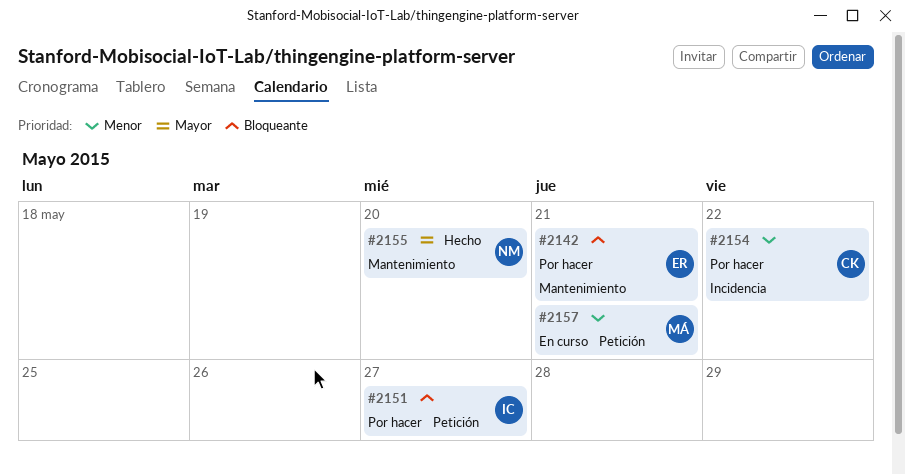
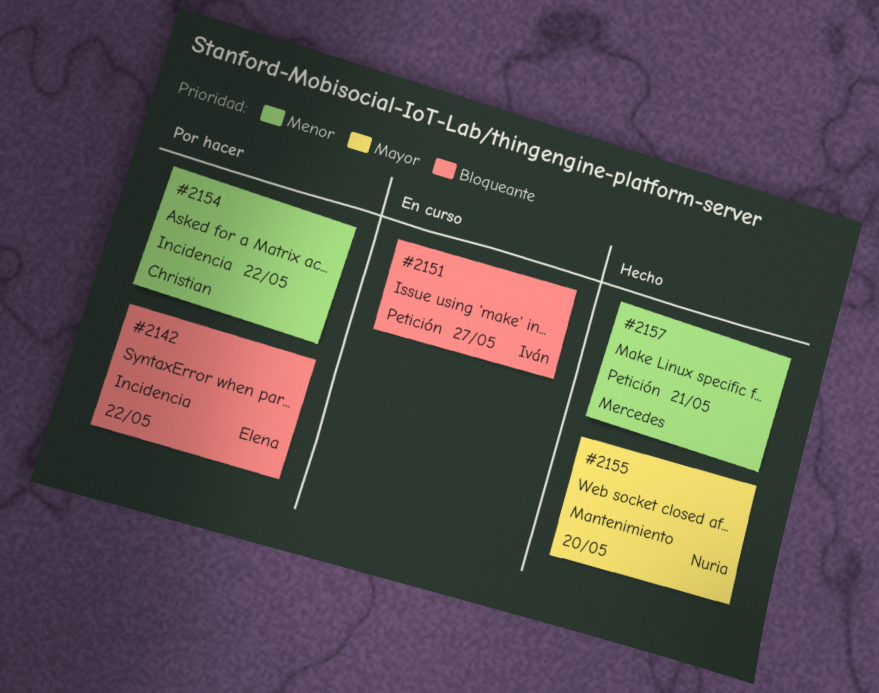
#2142, label: Mantenimiento -> Incidencia
#2142, due: May 21 -> May 22
#2151, status: Por hacer -> En curso
#2157, status: En curso -> Hecho

